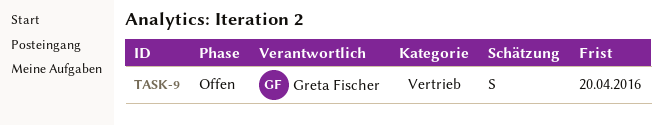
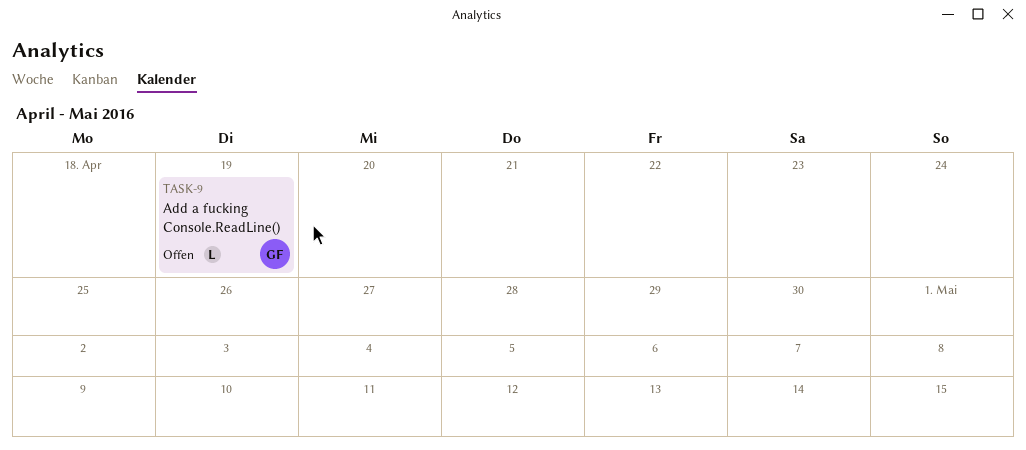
TASK-9, estimate: S -> L
TASK-9, due: Apr 20 -> Apr 19

